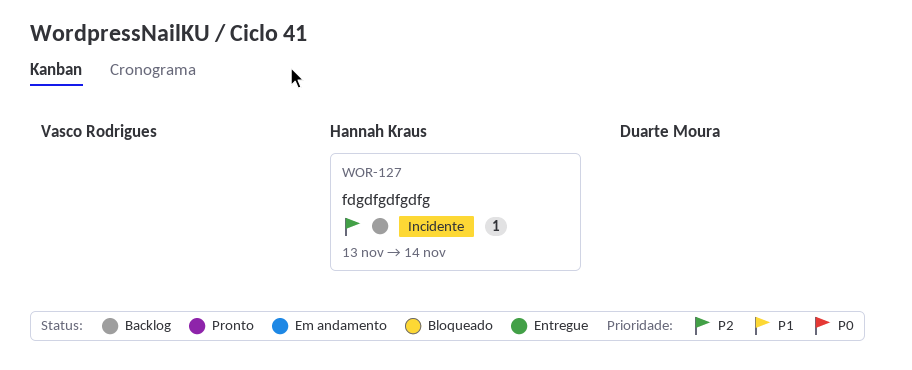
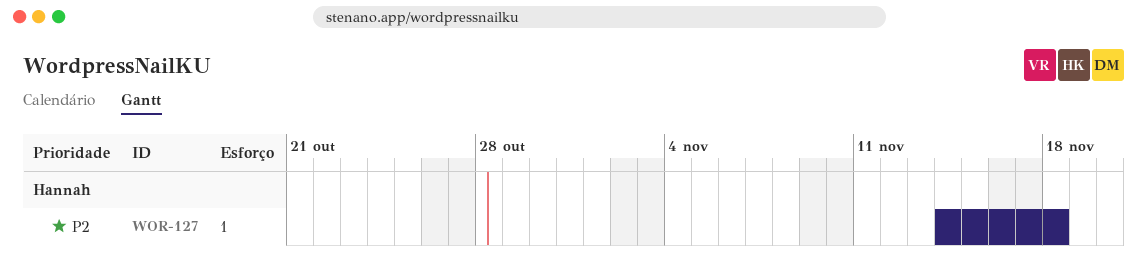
WOR-127, start: Nov 13 -> Nov 14
WOR-127, due: Nov 14 -> Nov 18

